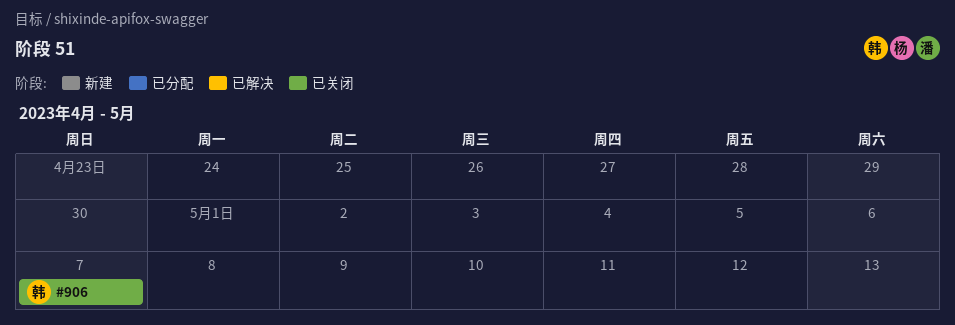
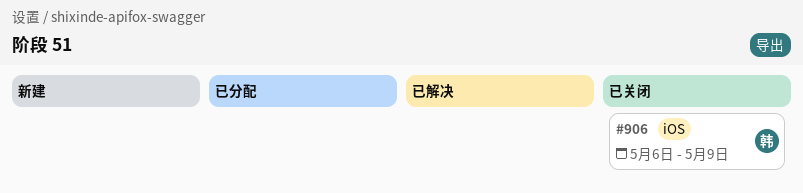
#906, start: May 7 -> May 6
#906, due: May 7 -> May 9

